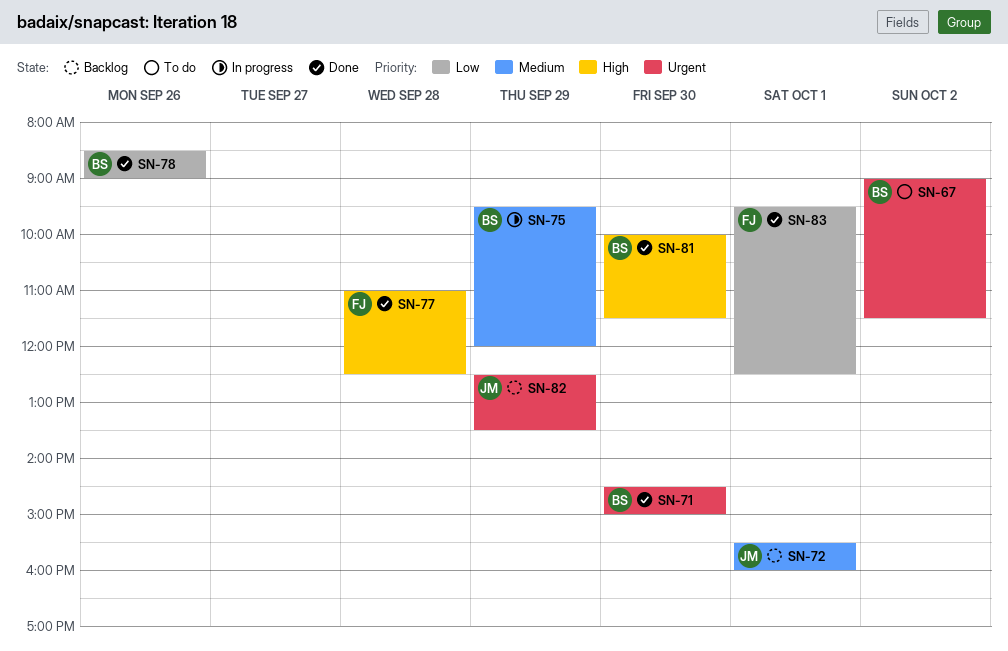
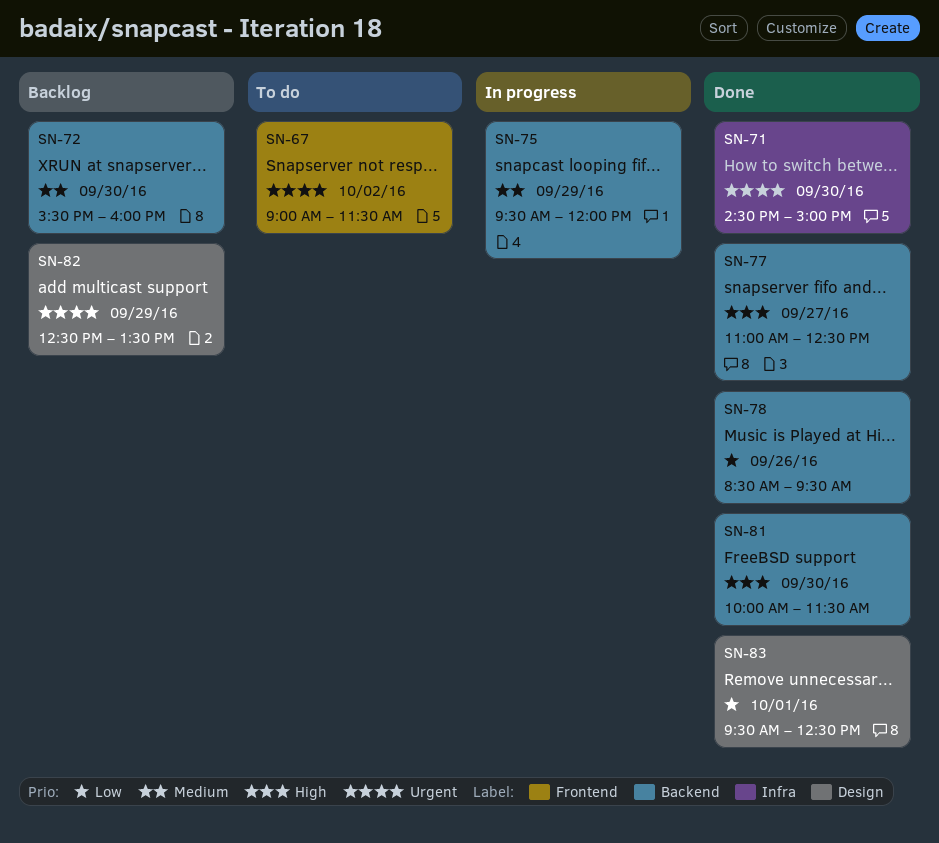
SN-72, day: Oct 1 -> Sep 30
SN-77, day: Sep 28 -> Sep 27
SN-78, ends: 09:00 -> 09:30

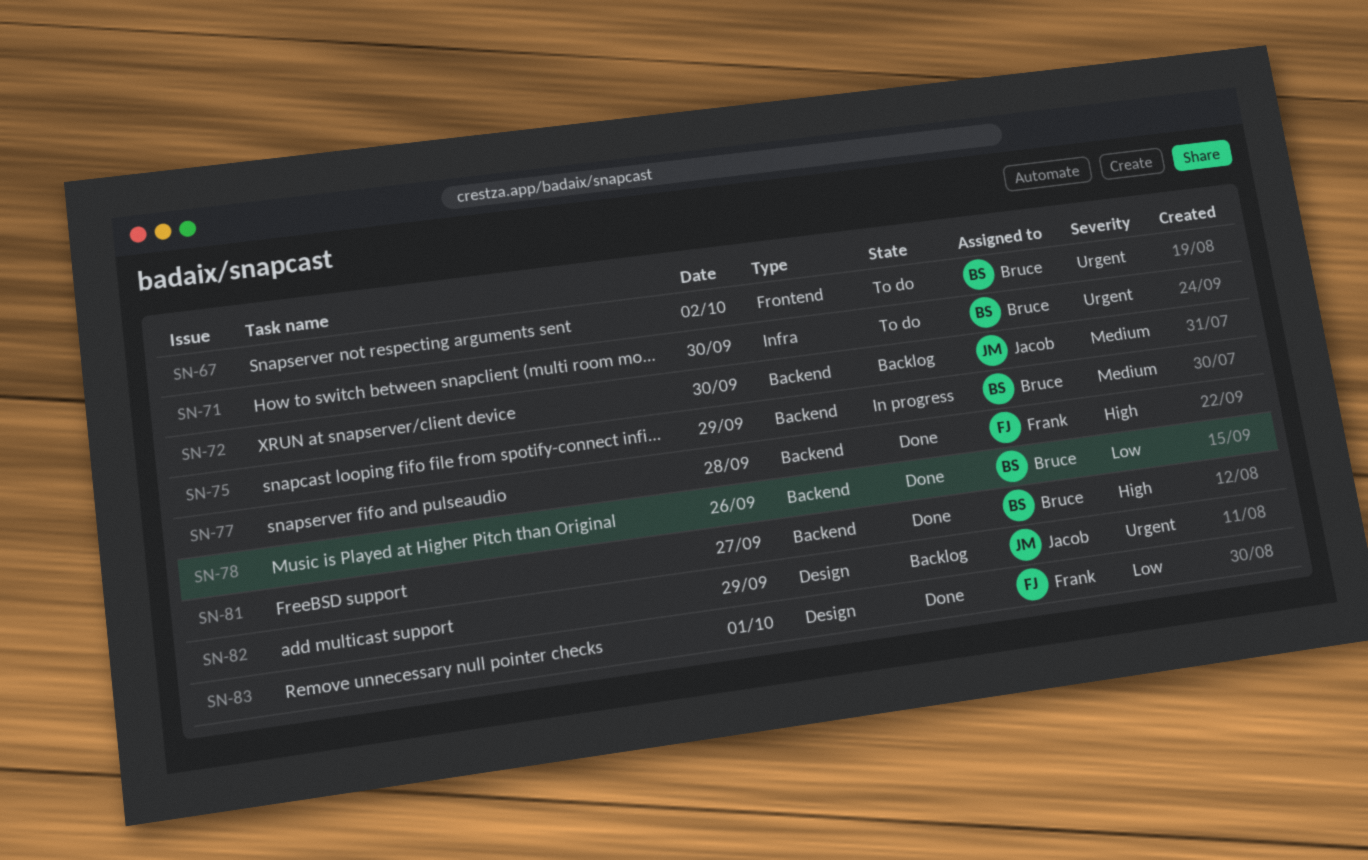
SN-71, status: Done -> To do
SN-77, day: Sep 27 -> Sep 28
SN-81, day: Sep 30 -> Sep 27

